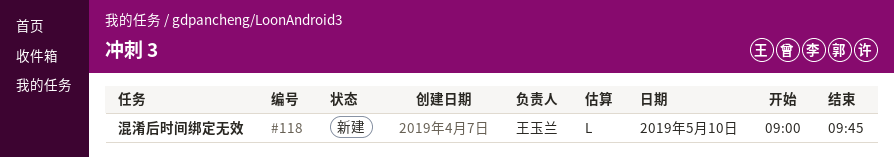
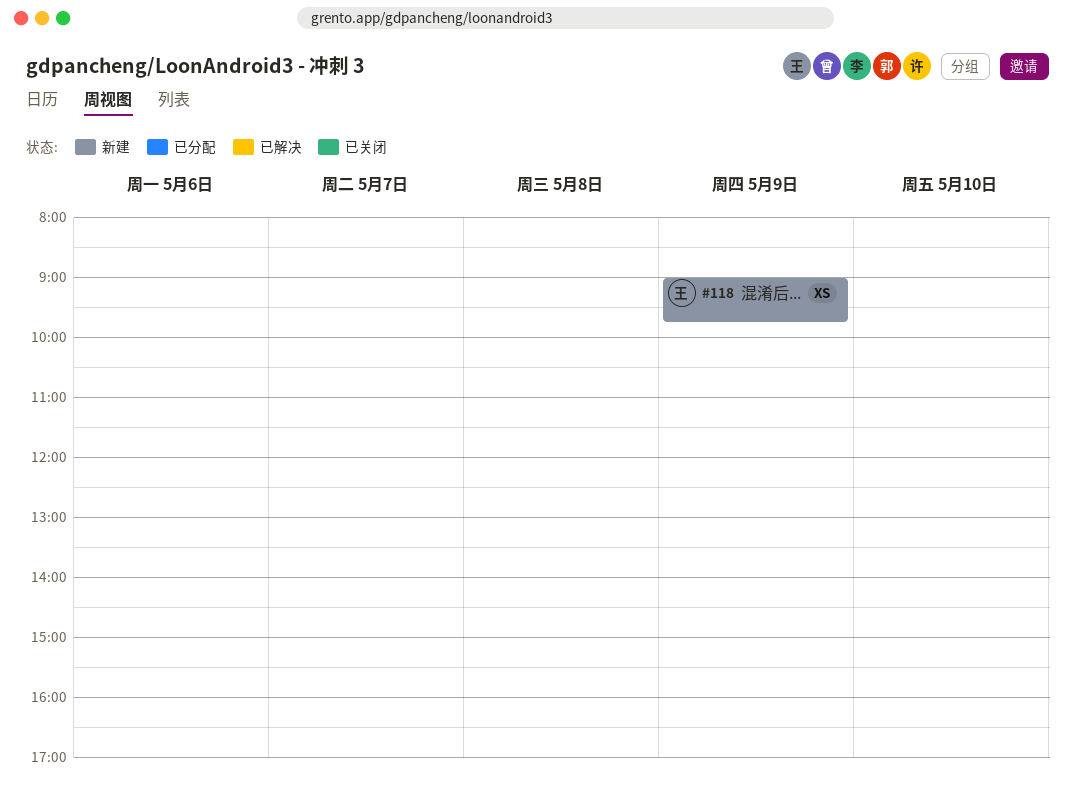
#118, estimate: L -> XS
#118, day: May 10 -> May 9

